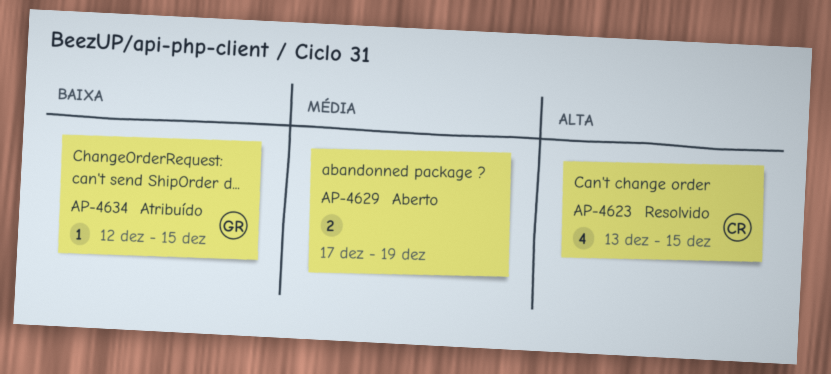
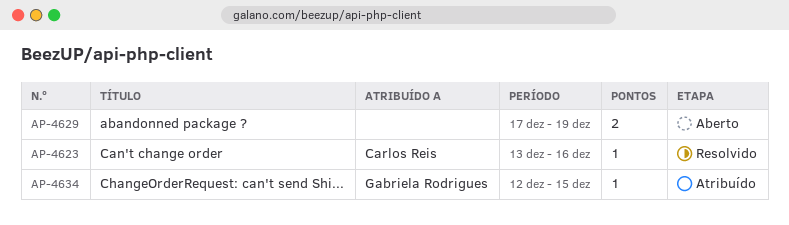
AP-4623, estimate: 4 -> 1
AP-4623, due: Dec 15 -> Dec 16

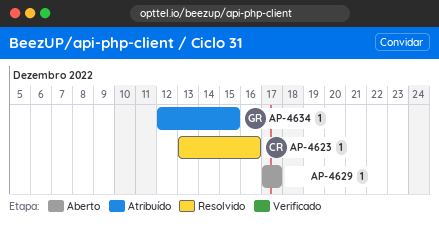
AP-4629, estimate: 2 -> 1
AP-4629, due: Dec 19 -> Dec 17

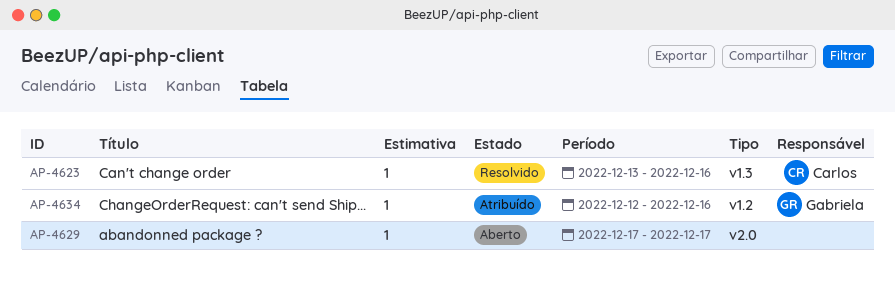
AP-4634, due: Dec 15 -> Dec 16

